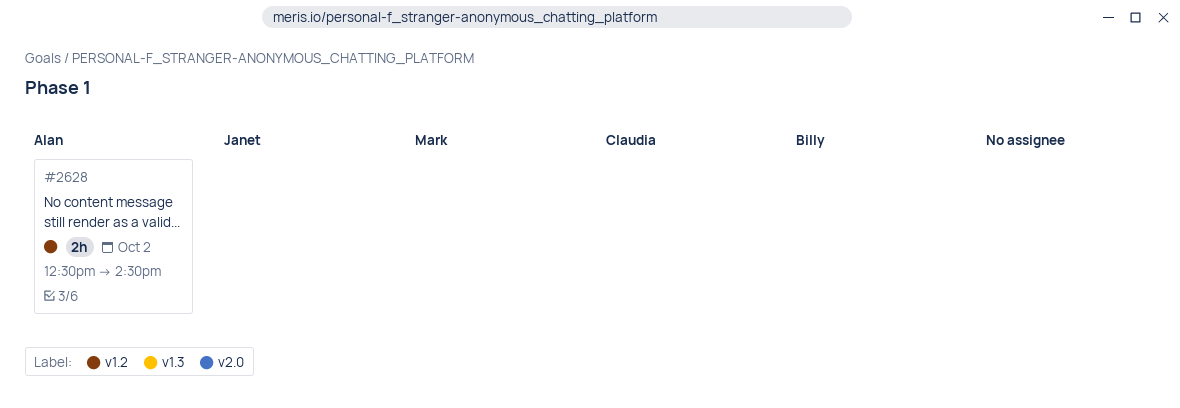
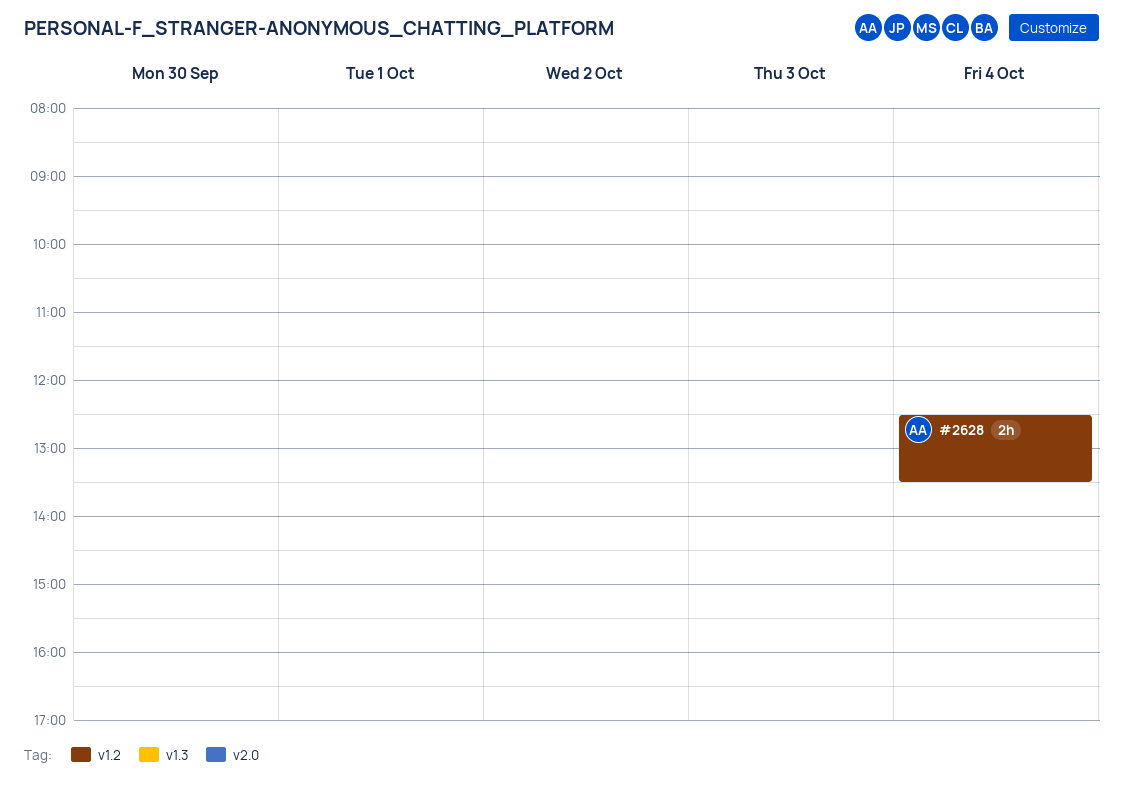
#2628, day: Oct 2 -> Oct 4
#2628, ends: 14:30 -> 13:30

